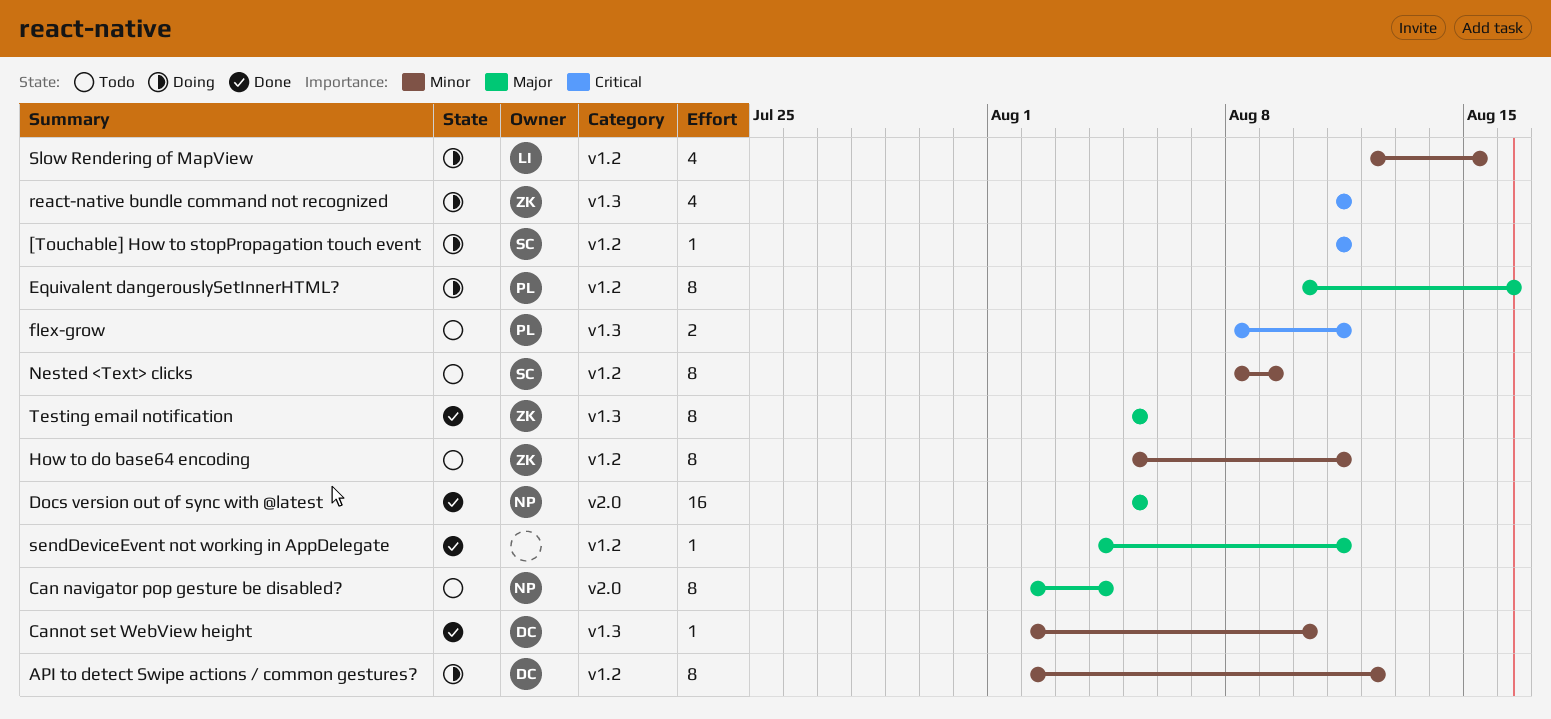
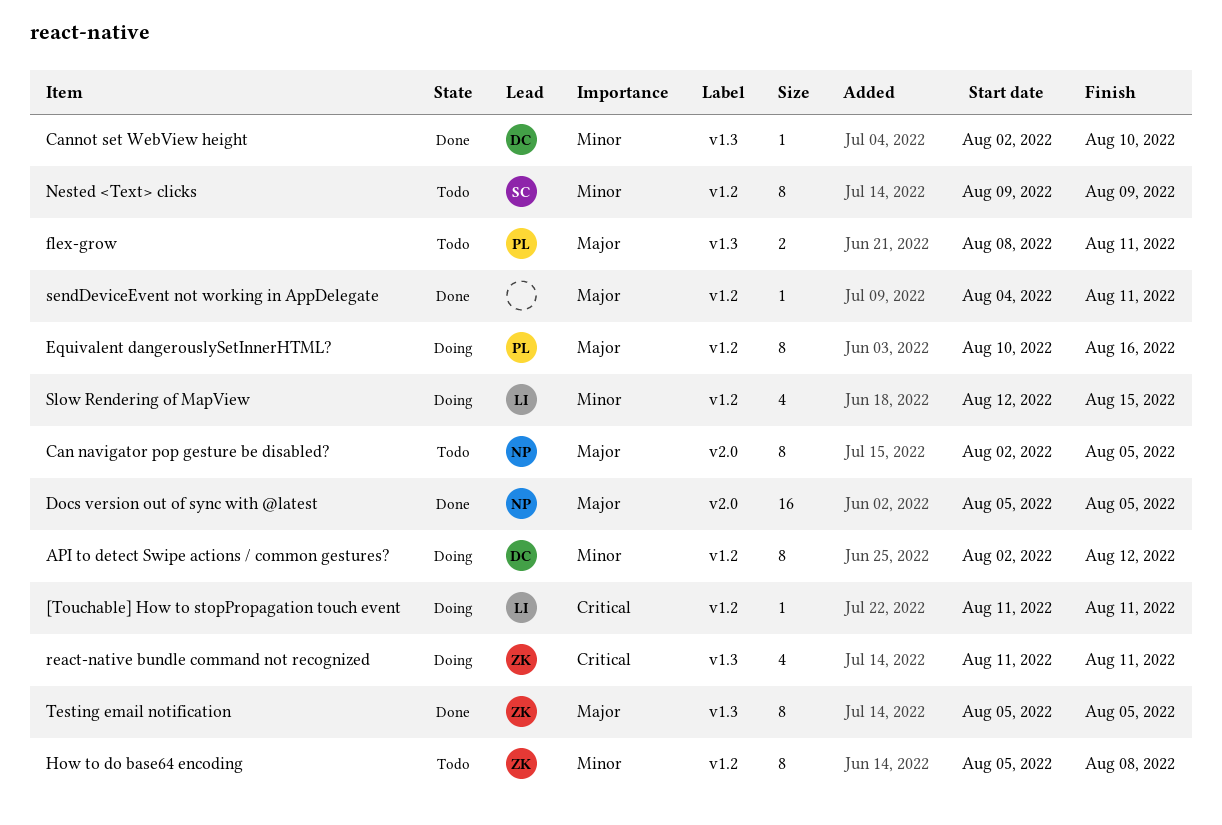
[Touchable] How to stopPropagation touch event, owner: SC -> LI
Can navigator pop gesture be disabled?, due: Aug 4 -> Aug 5
flex-grow, priority: Critical -> Major
How to do base64 encoding, due: Aug 11 -> Aug 8
Nested <Text> clicks, start: Aug 8 -> Aug 9

